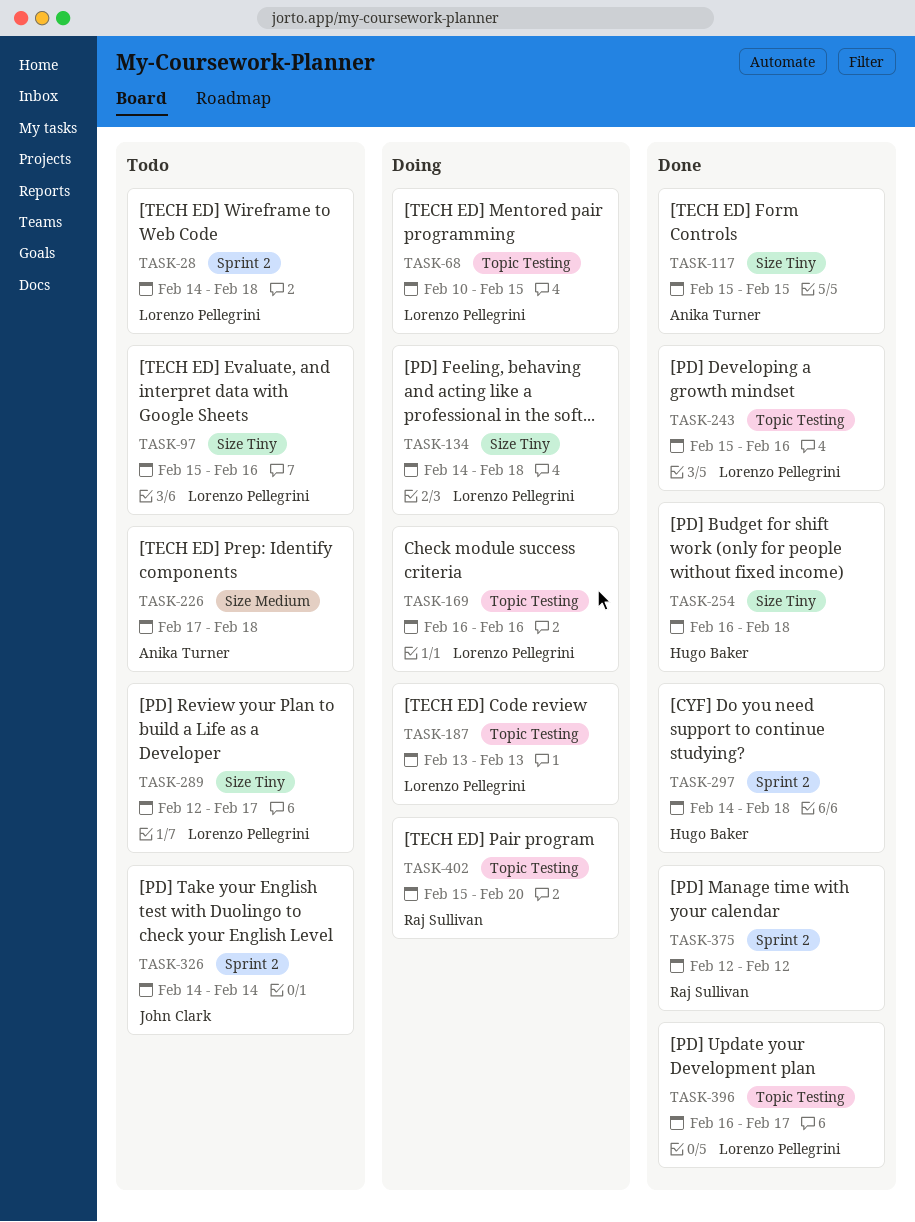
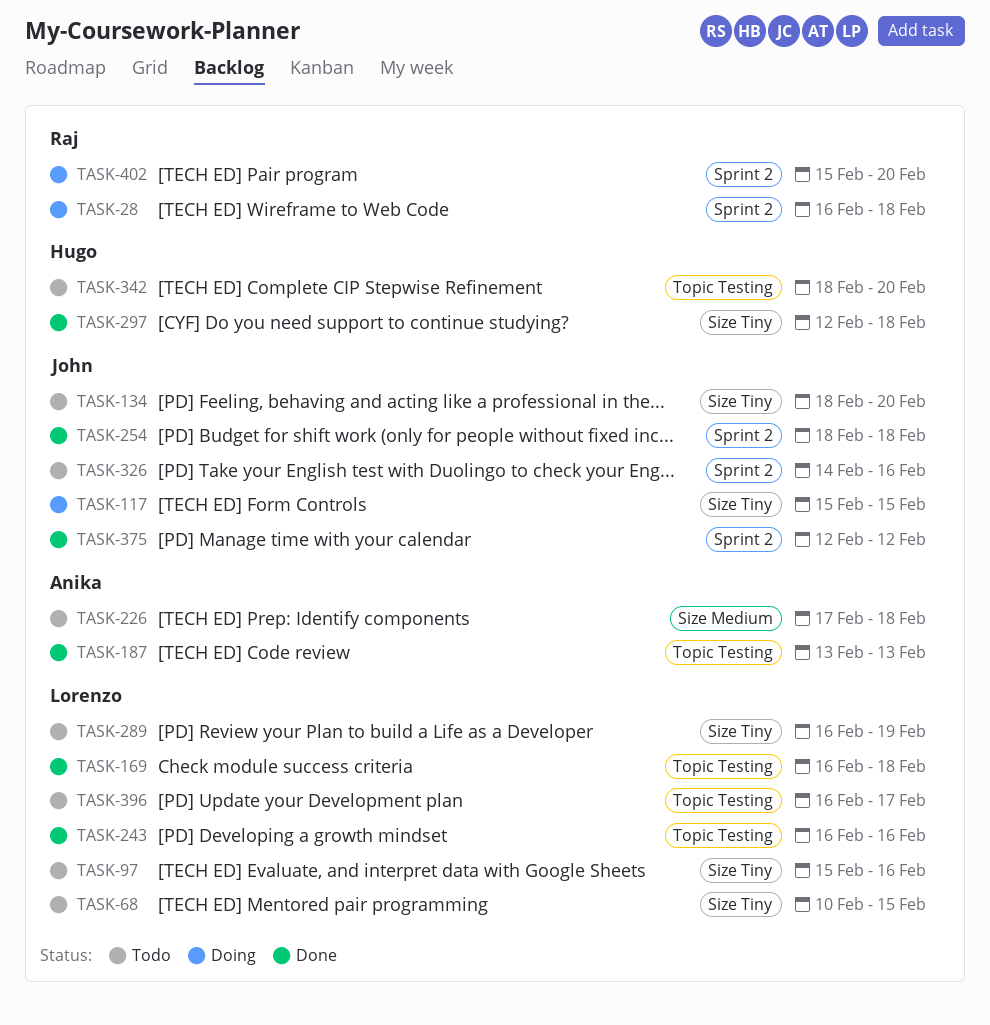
TASK-28, status: Todo -> Doing
TASK-28, owner: Lorenzo Pellegrini -> Raj Sullivan
TASK-28, start: Feb 14 -> Feb 16
TASK-68, status: Doing -> Todo
TASK-68, label: Topic Testing -> Size Tiny
TASK-117, status: Done -> Doing
TASK-117, owner: Anika Turner -> John Clark
TASK-134, status: Doing -> Todo
TASK-134, owner: Lorenzo Pellegrini -> John Clark
TASK-134, start: Feb 14 -> Feb 18
TASK-134, due: Feb 18 -> Feb 20
TASK-169, status: Doing -> Done
TASK-169, due: Feb 16 -> Feb 18
TASK-187, status: Doing -> Done
TASK-187, owner: Lorenzo Pellegrini -> Anika Turner
TASK-243, start: Feb 15 -> Feb 16
TASK-254, owner: Hugo Baker -> John Clark
TASK-254, label: Size Tiny -> Sprint 2
TASK-254, start: Feb 16 -> Feb 18
TASK-289, start: Feb 12 -> Feb 16
TASK-289, due: Feb 17 -> Feb 19
TASK-297, label: Sprint 2 -> Size Tiny
TASK-297, start: Feb 14 -> Feb 12
TASK-326, due: Feb 14 -> Feb 16
TASK-342: none -> present
TASK-375, owner: Raj Sullivan -> John Clark
TASK-396, status: Done -> Todo
TASK-402, label: Topic Testing -> Sprint 2

